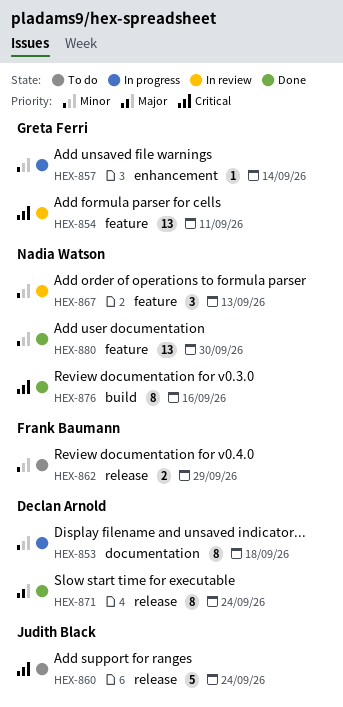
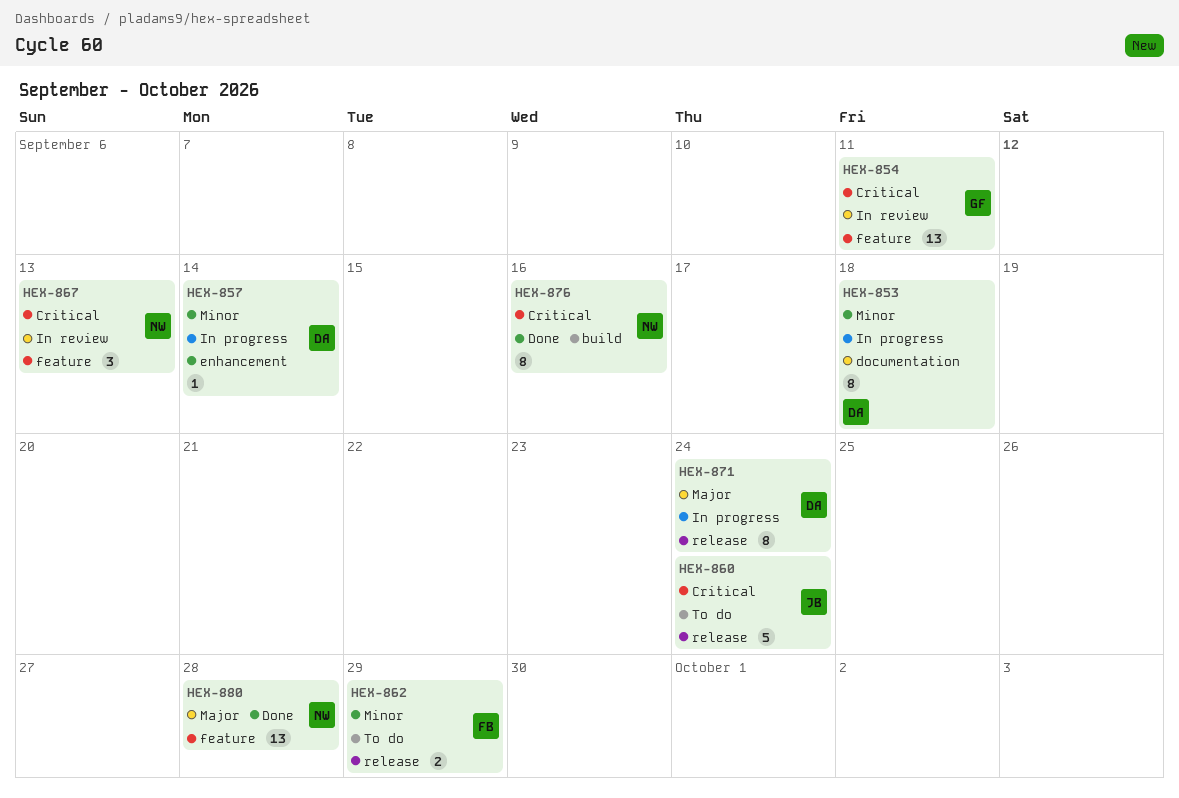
HEX-857, owner: Greta Ferri -> Declan Arnold
HEX-867, priority: Minor -> Critical
HEX-871, status: Done -> In progress
HEX-880, priority: Minor -> Major
HEX-880, due: Sep 30 -> Sep 28

